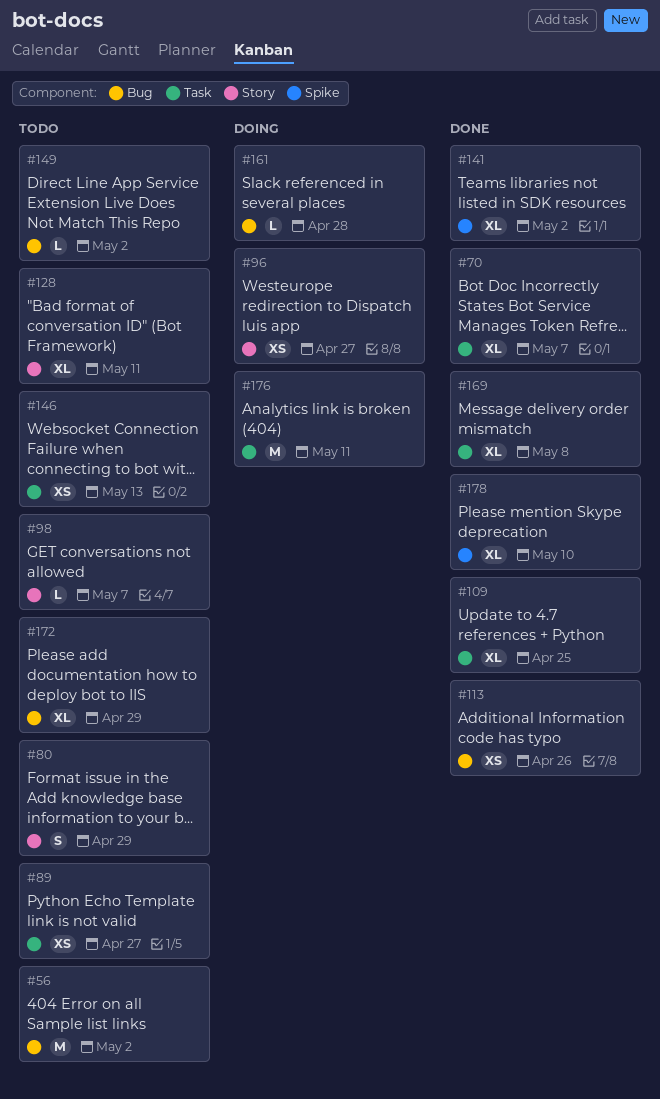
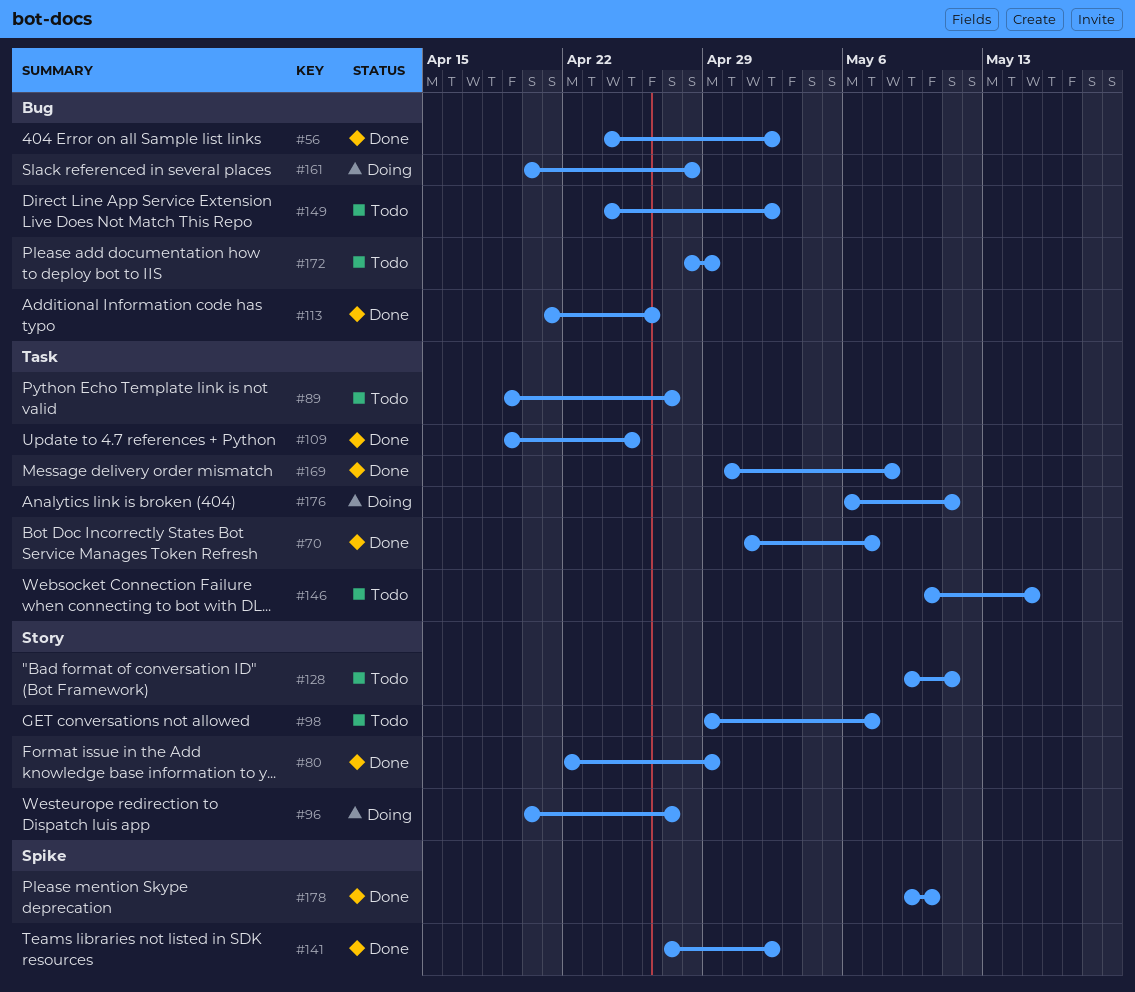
#56, status: Todo -> Done
#80, status: Todo -> Done
#146, due: May 13 -> May 15

